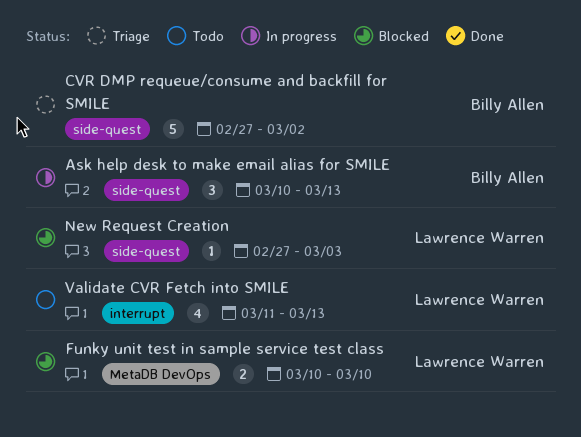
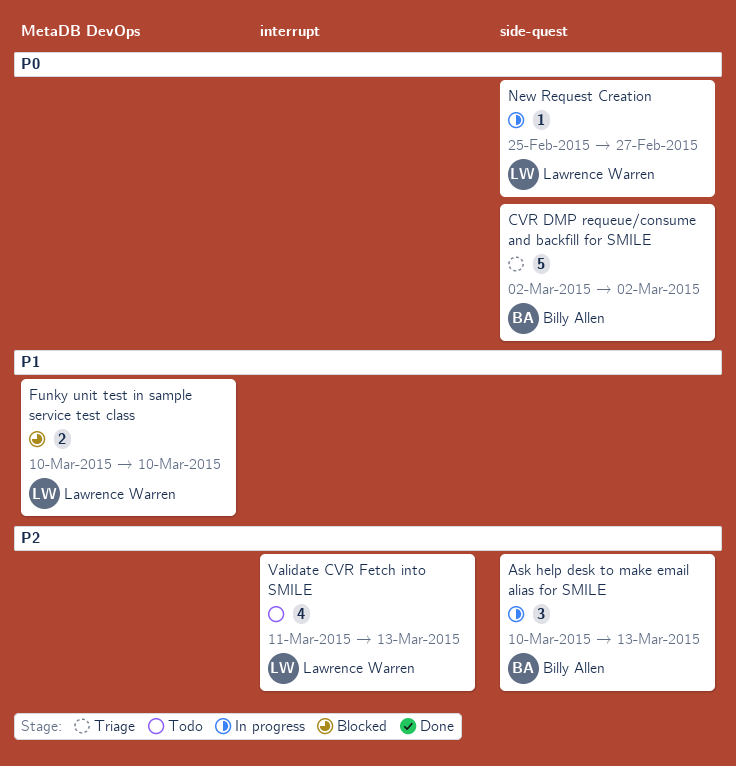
CVR DMP requeue/consume and backfill for SMILE, start: Feb 27 -> Mar 2
New Request Creation, status: Blocked -> In progress
New Request Creation, start: Feb 27 -> Feb 25
New Request Creation, due: Mar 3 -> Feb 27

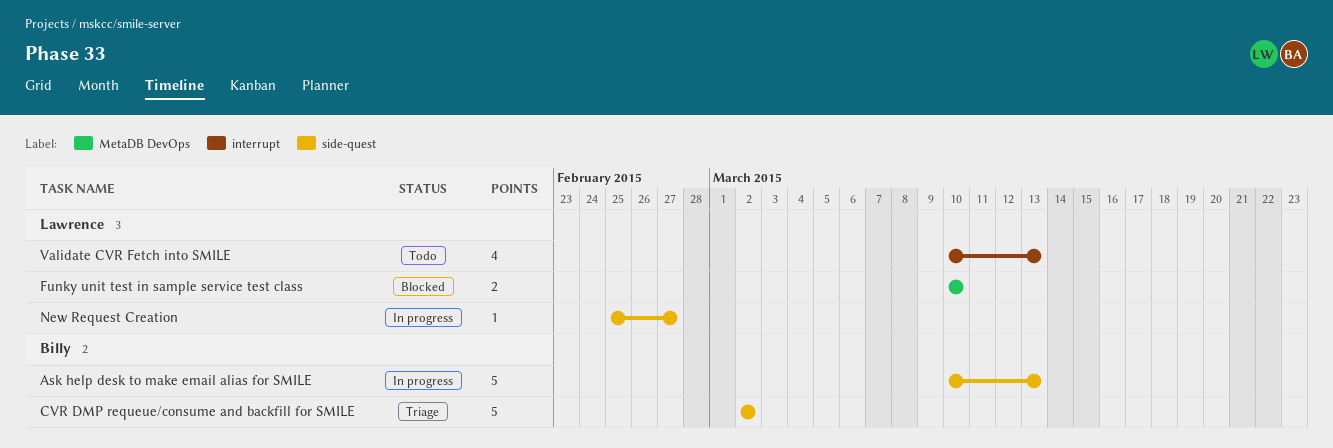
Ask help desk to make email alias for SMILE, estimate: 3 -> 5
Validate CVR Fetch into SMILE, start: Mar 11 -> Mar 10

